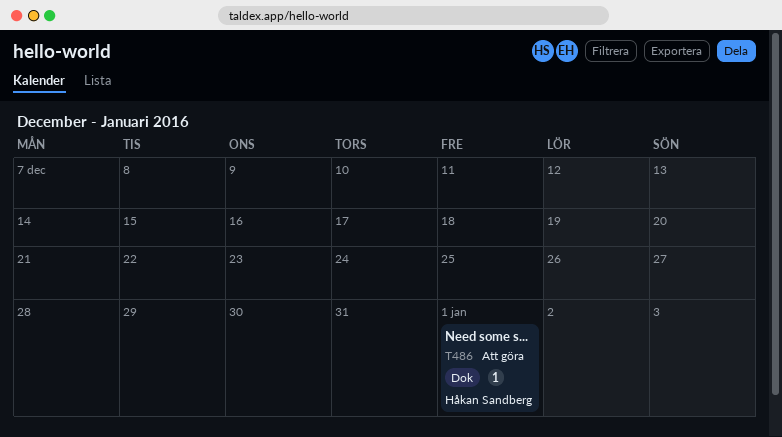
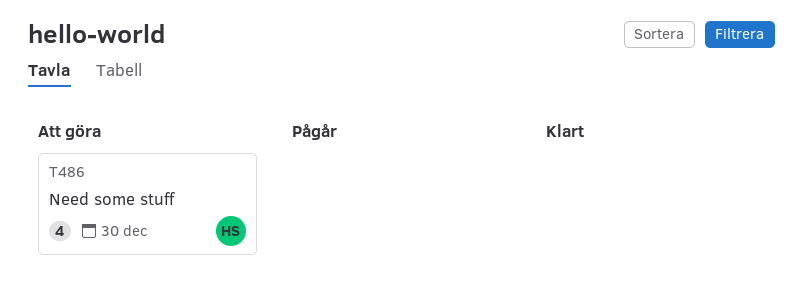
T486, estimate: 1 -> 4
T486, due: Jan 1 -> Dec 30

